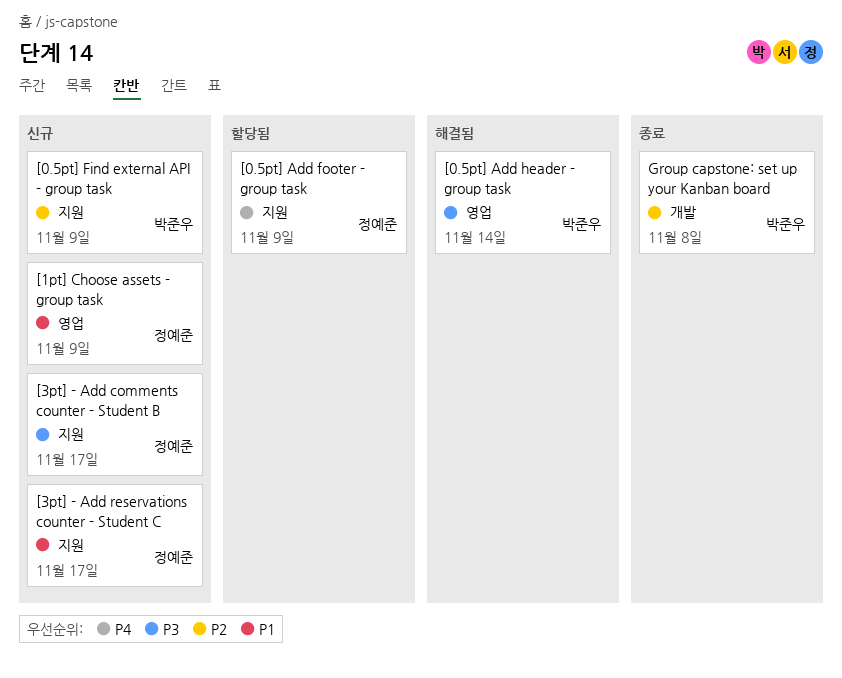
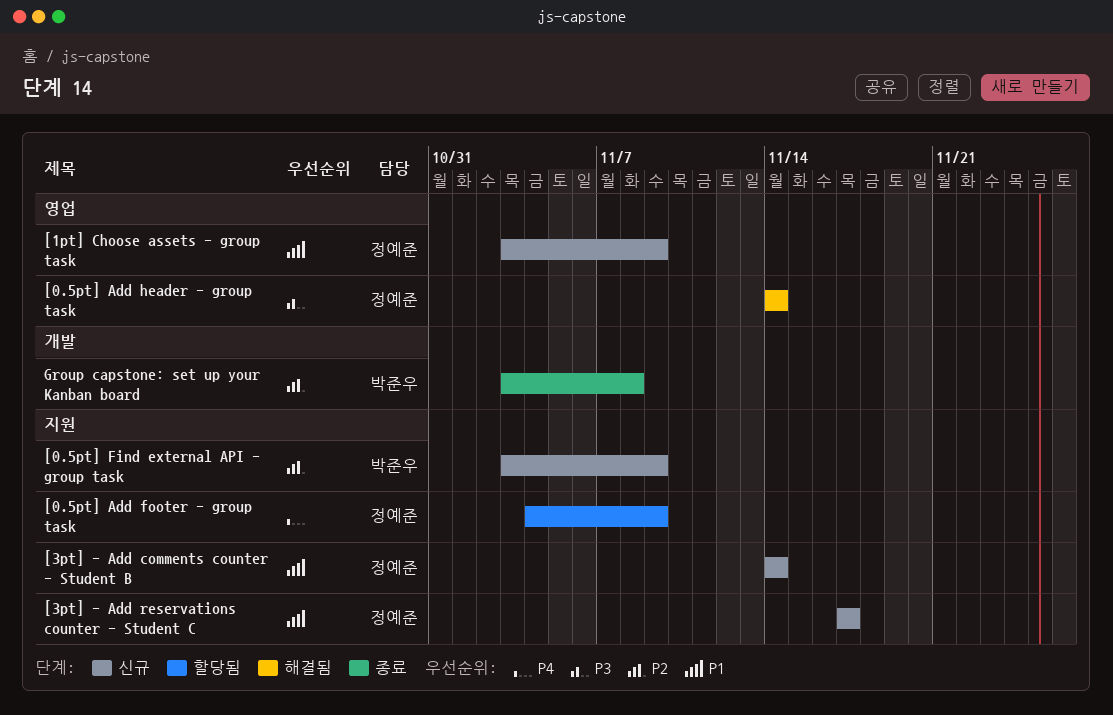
[0.5pt] Add header - group task, owner: 박준우 -> 정예준
[3pt] - Add comments counter - Student B, priority: P3 -> P1
[3pt] - Add comments counter - Student B, due: Nov 17 -> Nov 14

